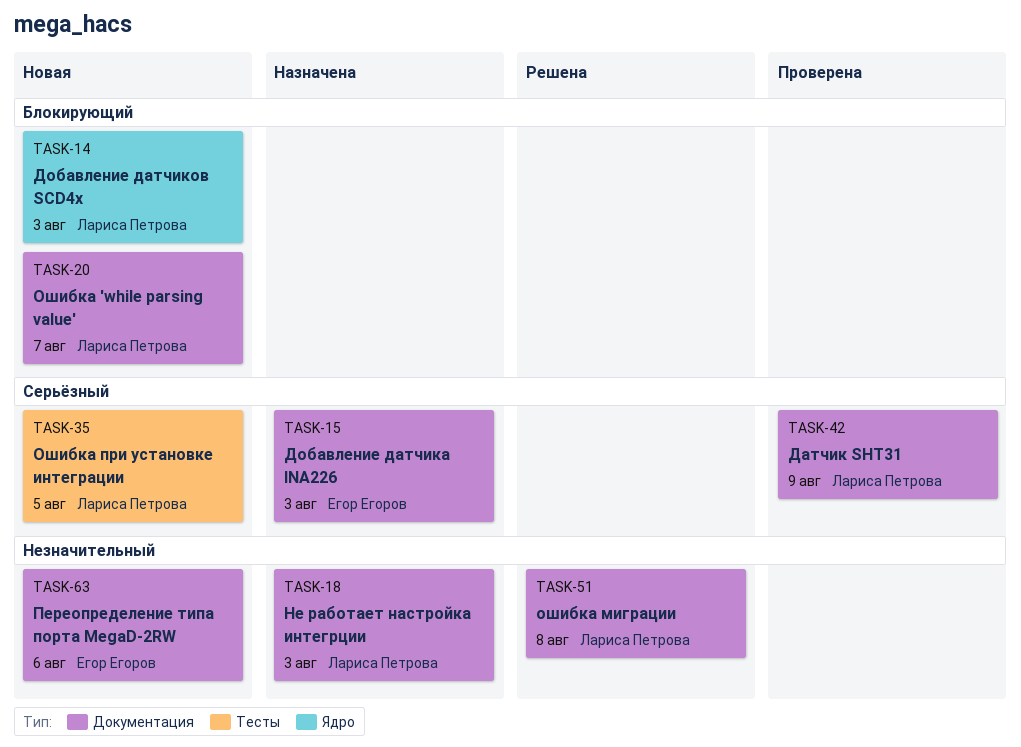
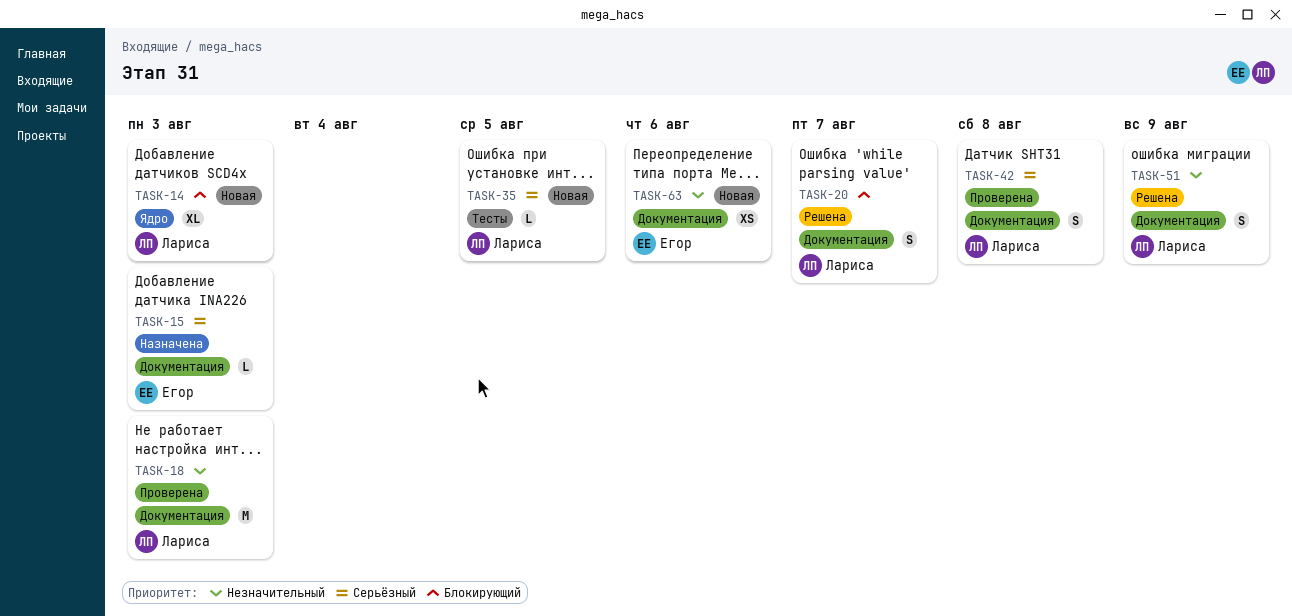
TASK-18, status: Назначена -> Проверена
TASK-20, status: Новая -> Решена
TASK-42, due: Aug 9 -> Aug 8
TASK-51, due: Aug 8 -> Aug 9

